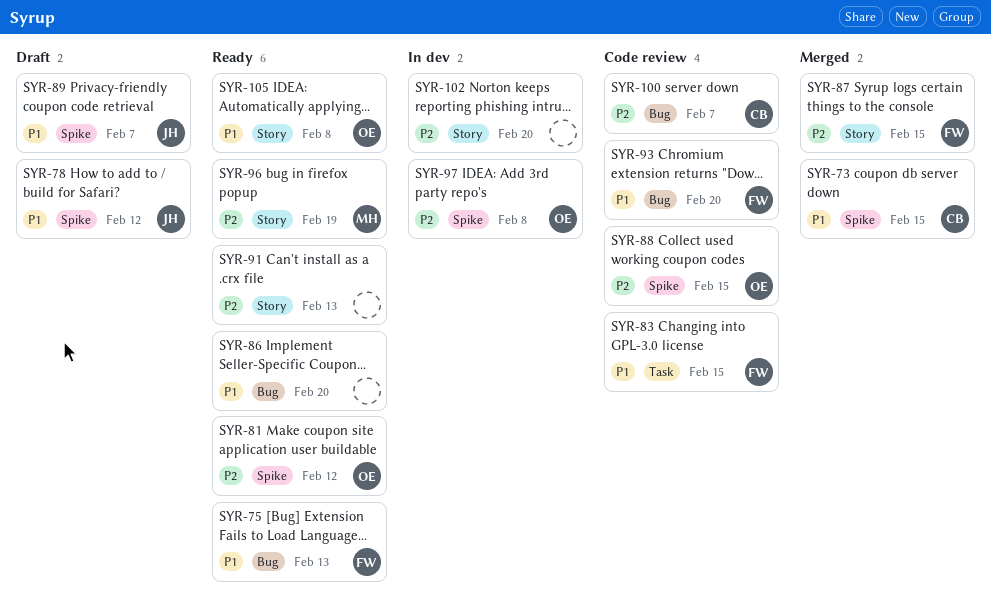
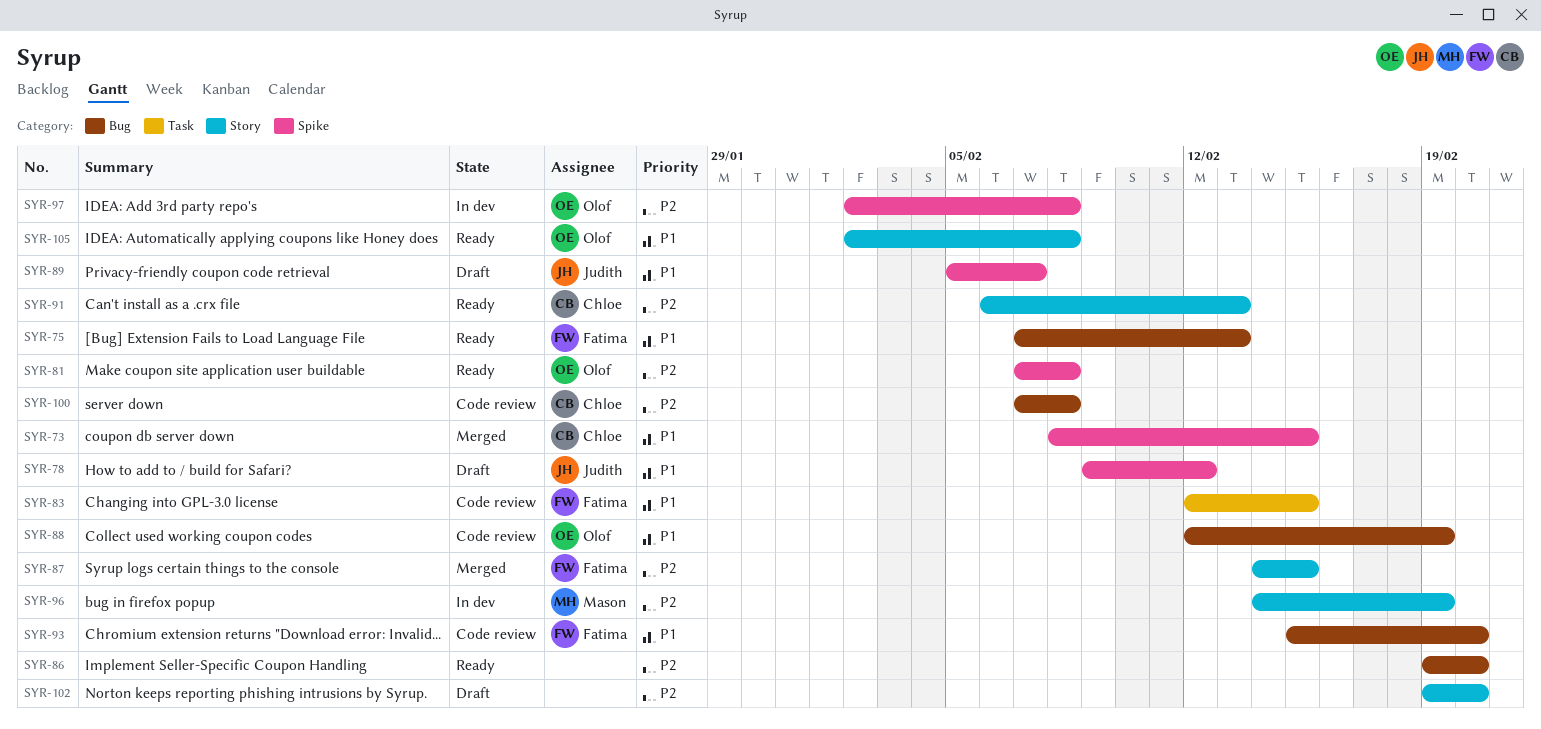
SYR-81, due: Feb 12 -> Feb 8
SYR-86, priority: P1 -> P2
SYR-88, priority: P2 -> P1
SYR-88, label: Spike -> Bug
SYR-88, due: Feb 15 -> Feb 19
SYR-91, owner: none -> Chloe
SYR-96, status: Ready -> In dev
SYR-100, due: Feb 7 -> Feb 8
SYR-102, status: In dev -> Draft

